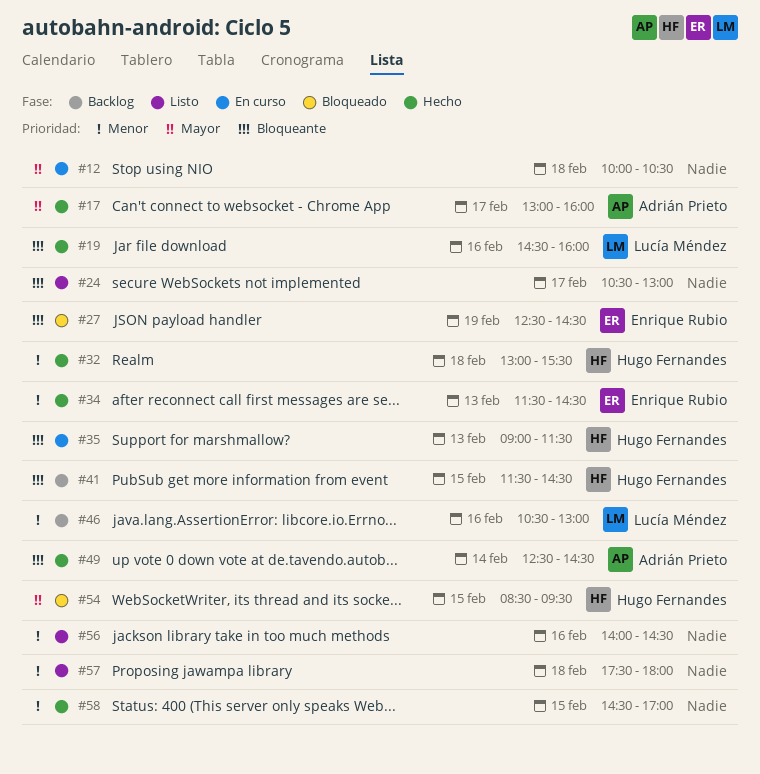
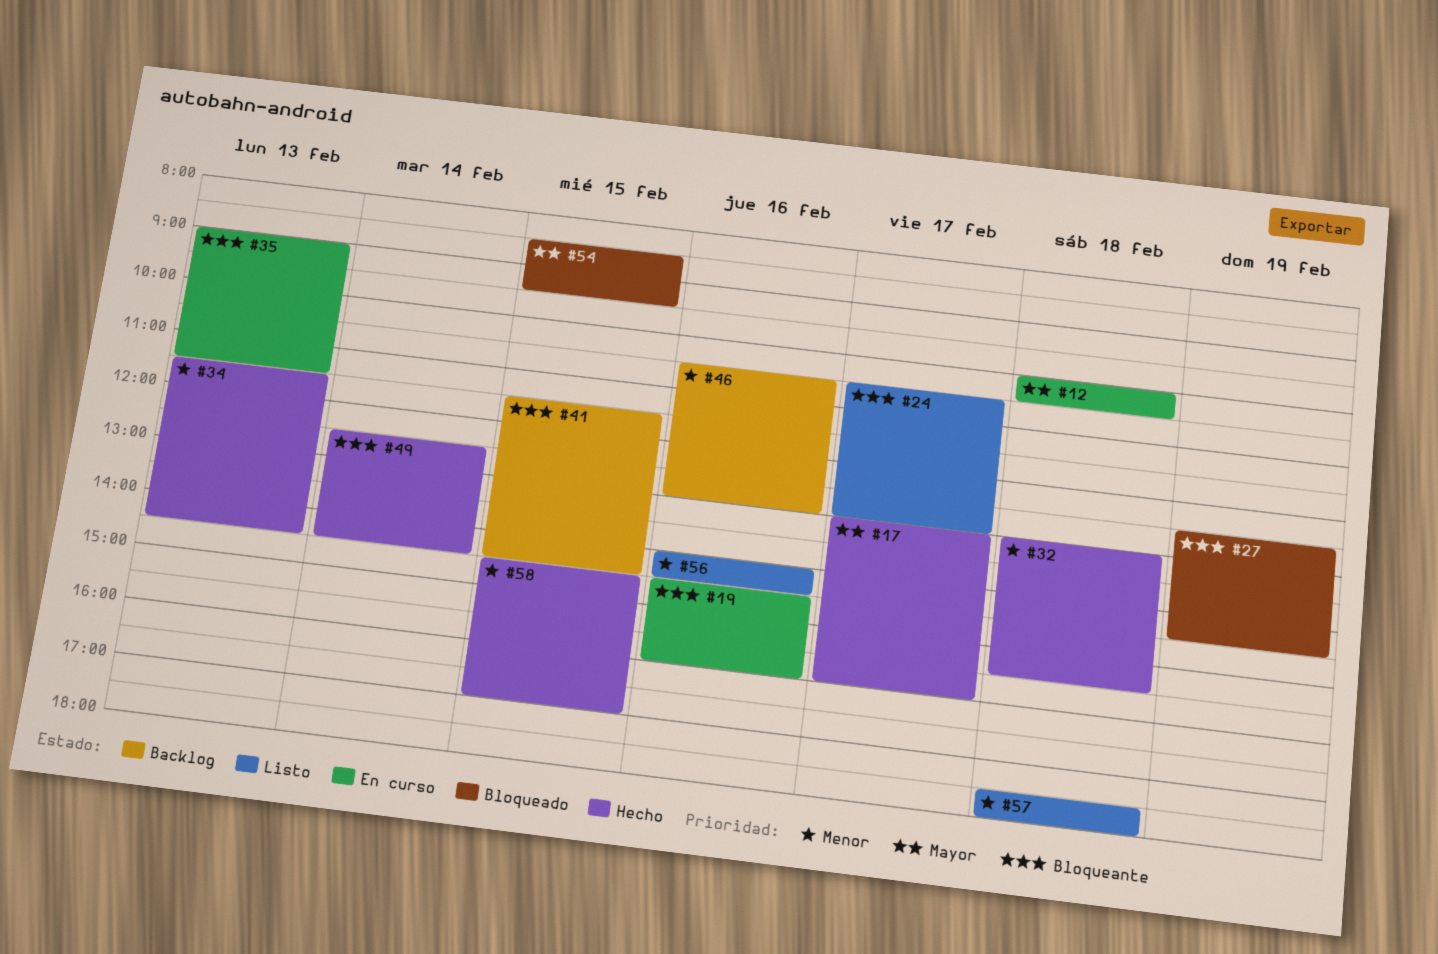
#19, status: Hecho -> En curso

